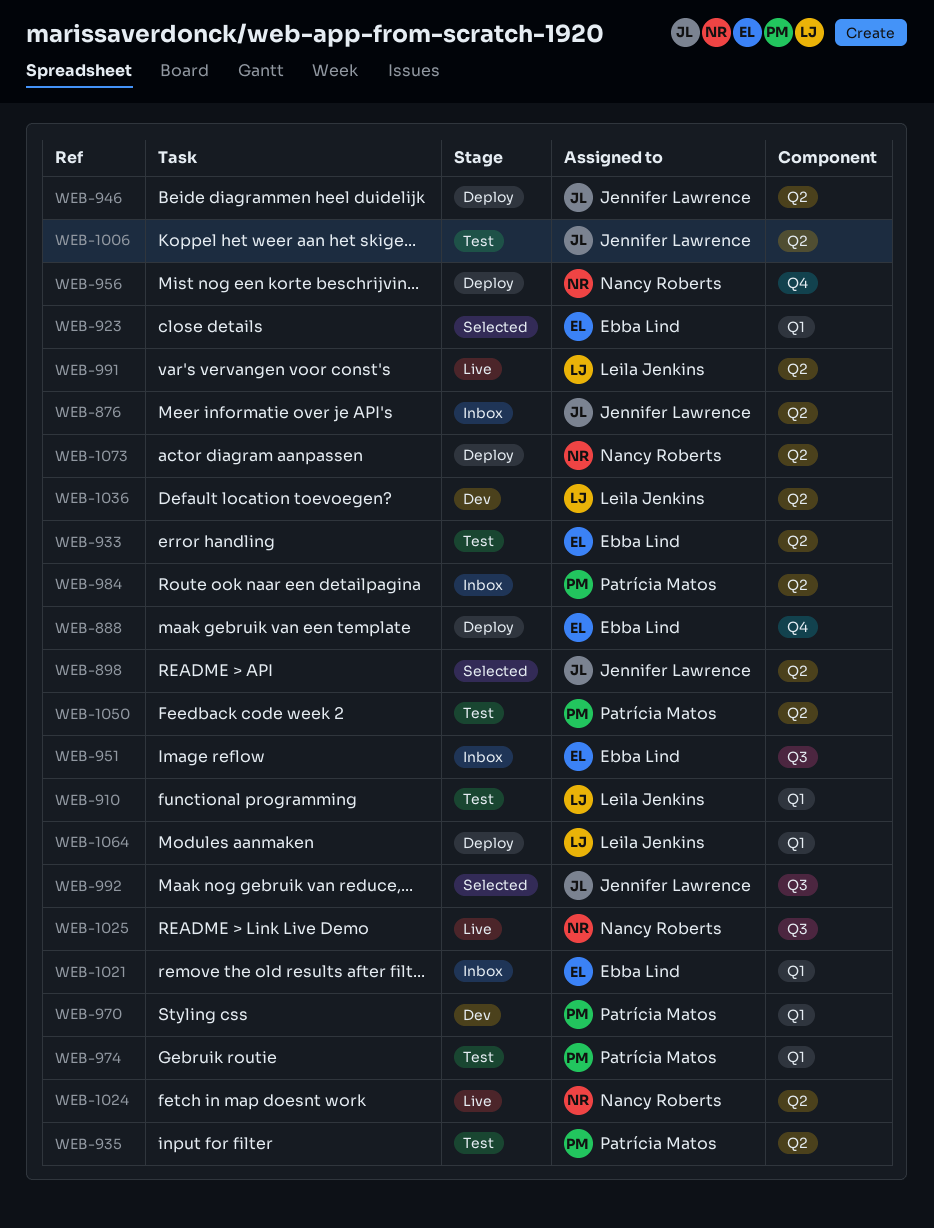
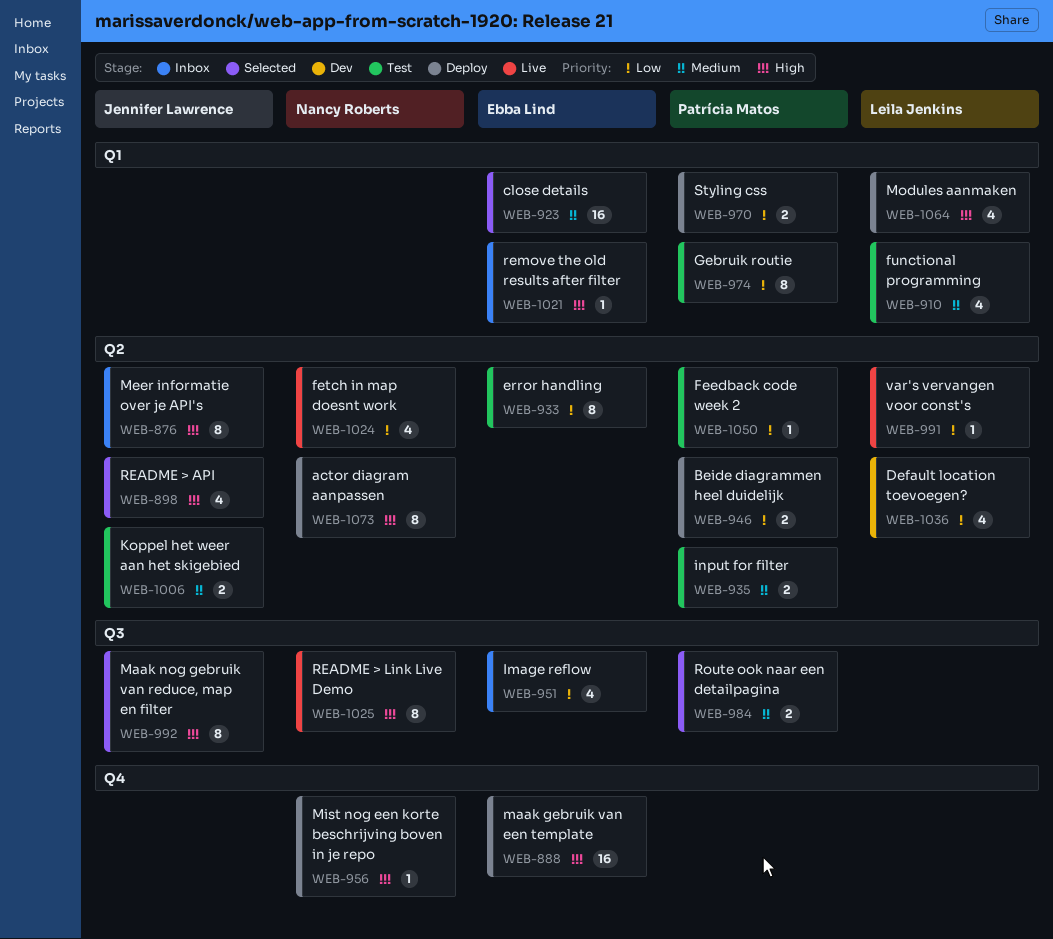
WEB-946, owner: Jennifer Lawrence -> Patrícia Matos
WEB-970, status: Dev -> Deploy
WEB-984, status: Inbox -> Selected
WEB-984, label: Q2 -> Q3

